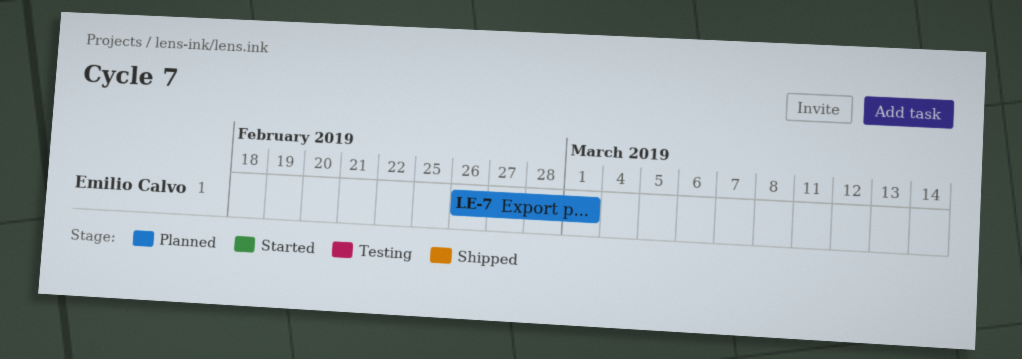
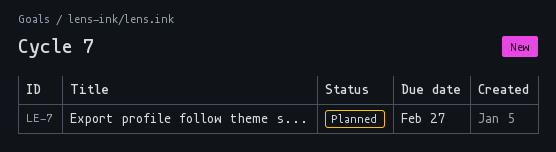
LE-7, due: Mar 1 -> Feb 27

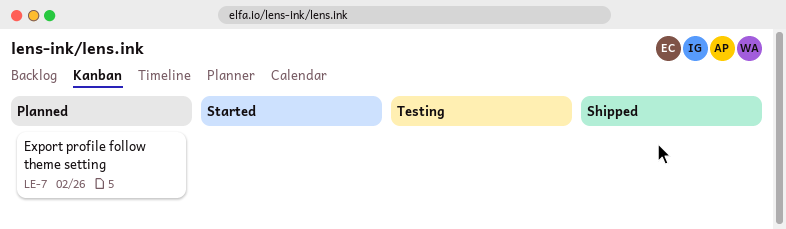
LE-7, due: Feb 27 -> Feb 26

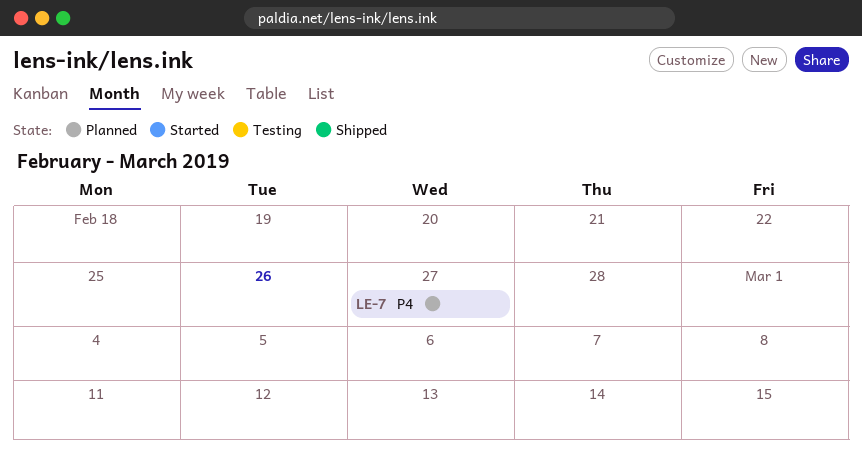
LE-7, due: Feb 26 -> Feb 27

